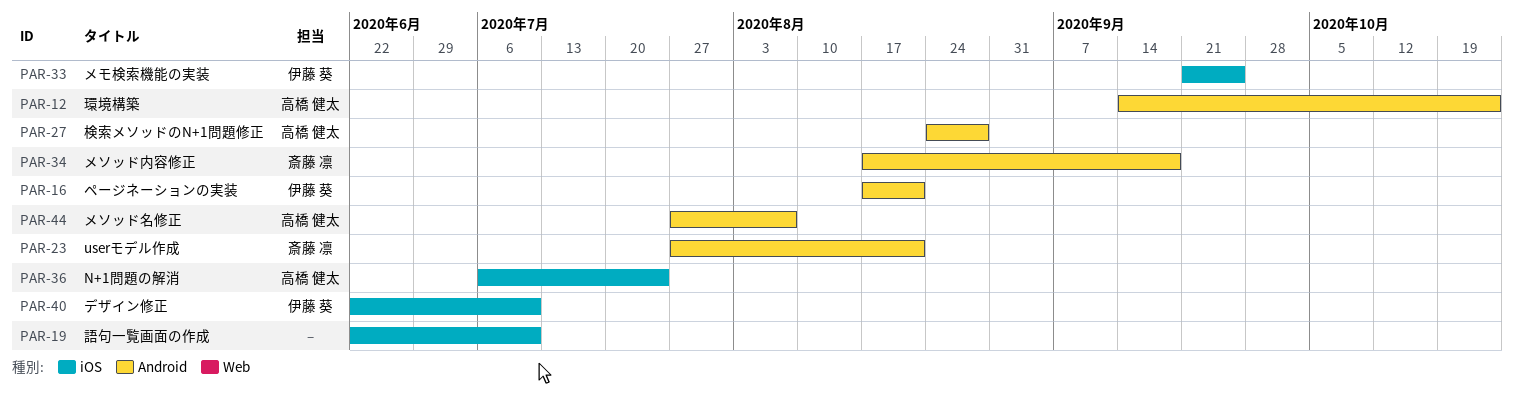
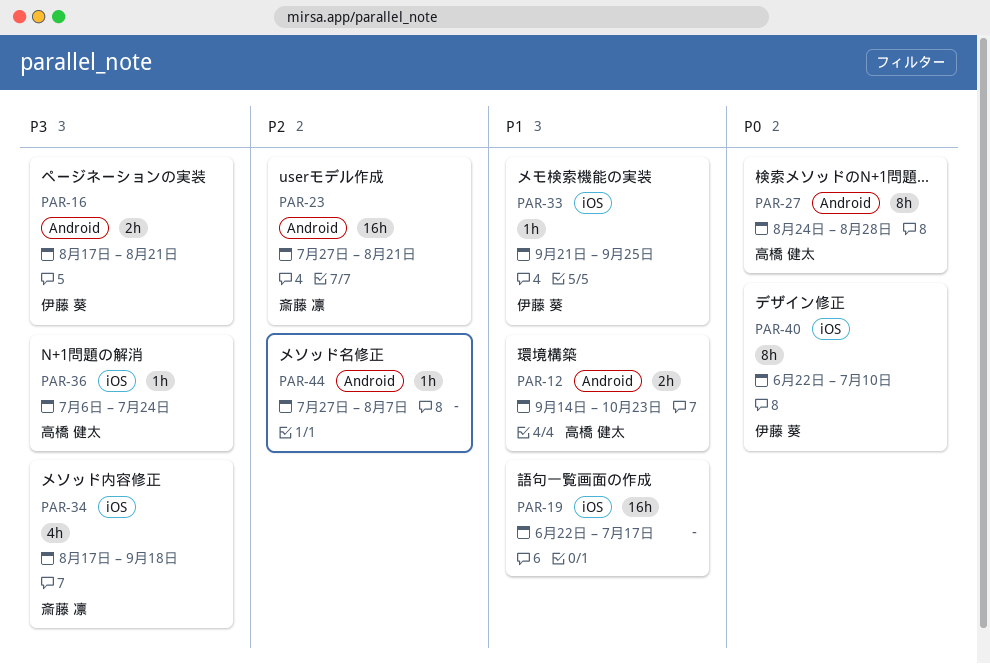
PAR-19, due: Jul 10 -> Jul 17
PAR-34, label: Android -> iOS
PAR-44, owner: 高橋 健太 -> none

